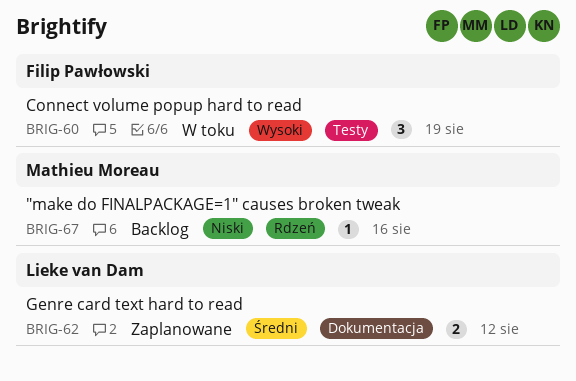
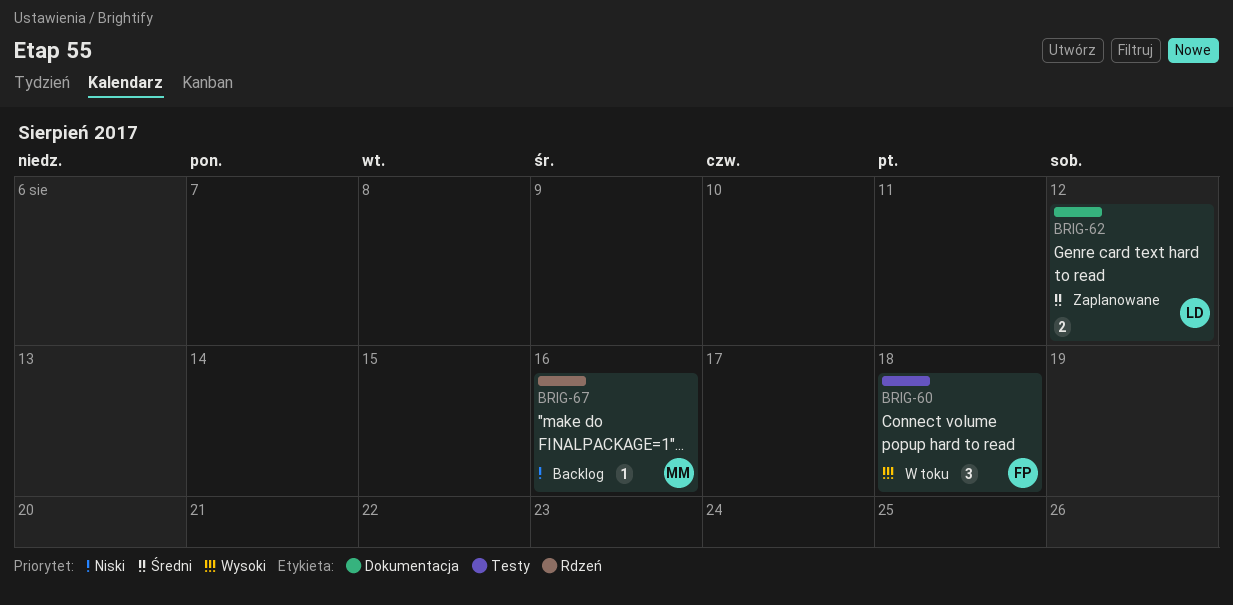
BRIG-60, due: Aug 19 -> Aug 18

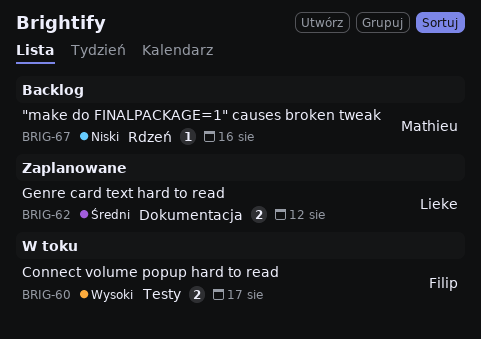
BRIG-60, estimate: 3 -> 2
BRIG-60, due: Aug 18 -> Aug 17

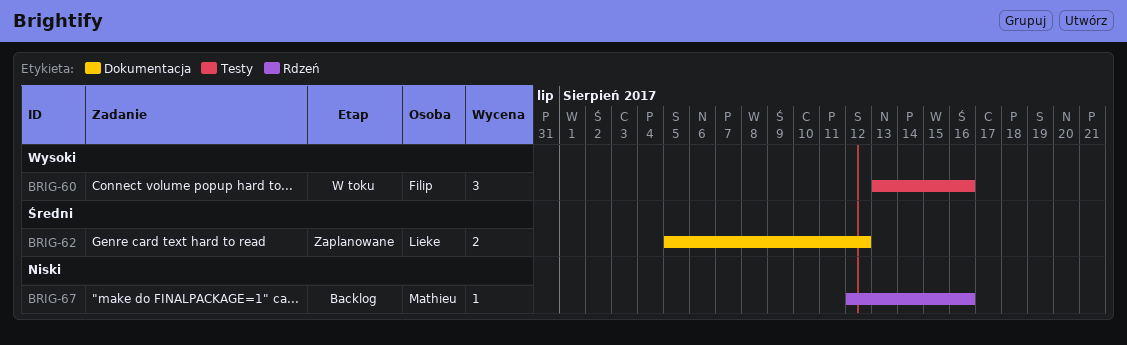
BRIG-60, estimate: 2 -> 3
BRIG-60, due: Aug 17 -> Aug 16

